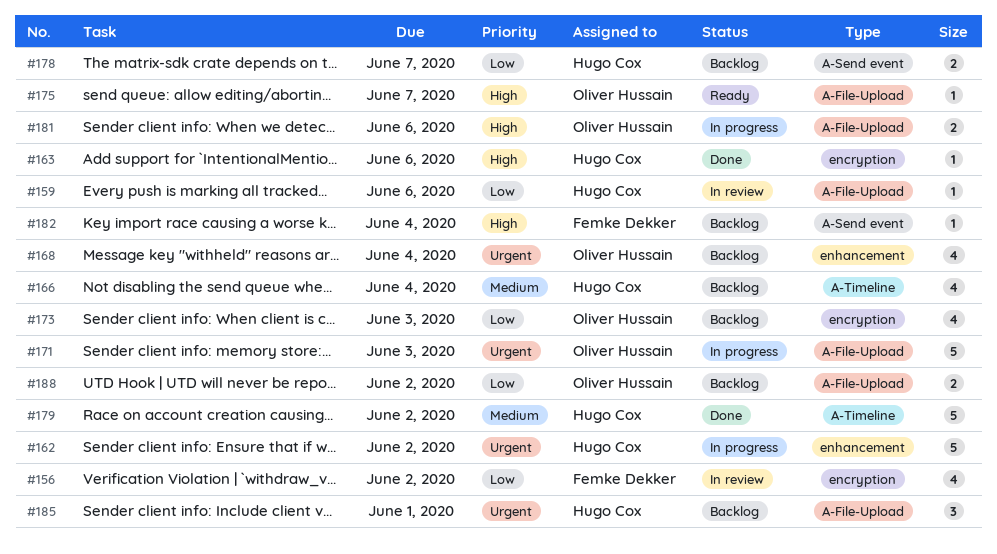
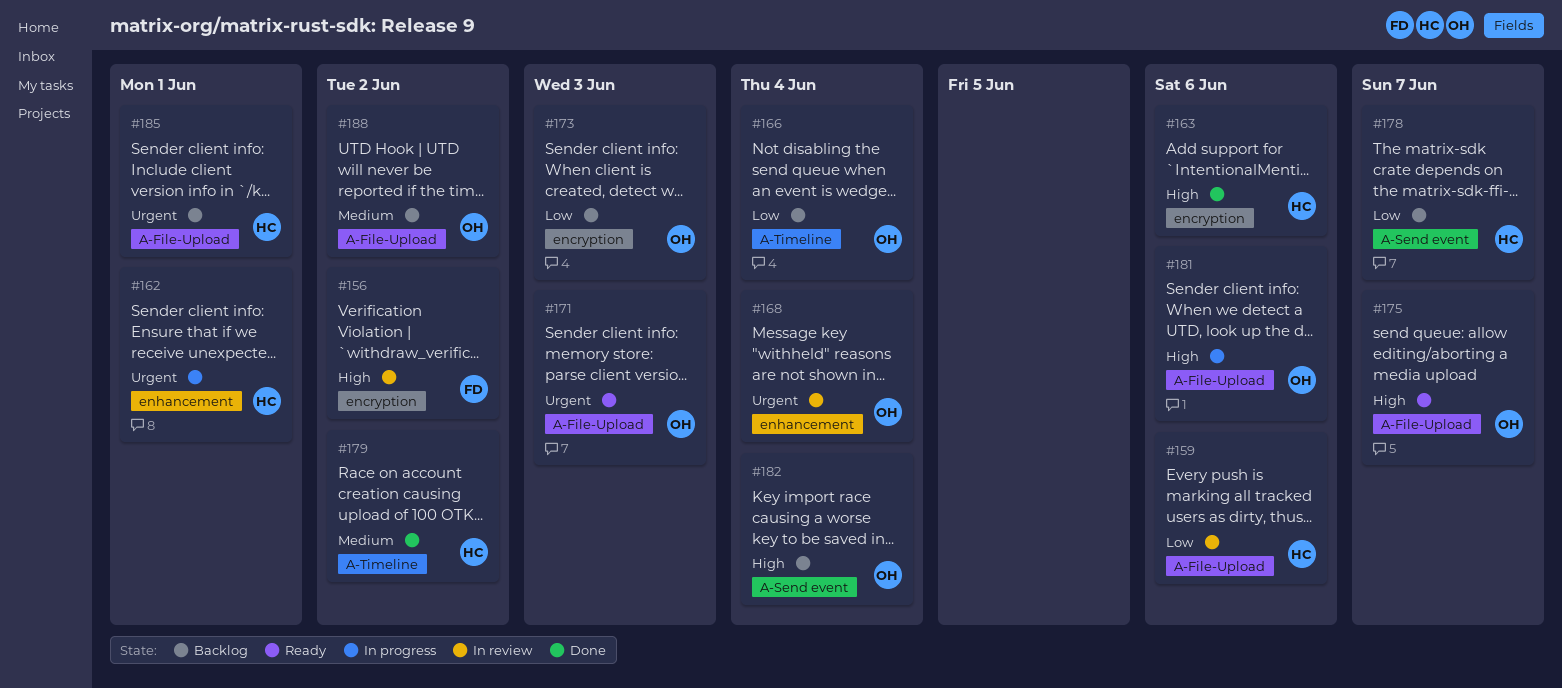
#156, priority: Low -> High
#162, due: Jun 2 -> Jun 1
#166, owner: Hugo Cox -> Oliver Hussain
#166, priority: Medium -> Low
#168, status: Backlog -> In review
#171, status: In progress -> Ready
#182, owner: Femke Dekker -> Oliver Hussain
#188, priority: Low -> Medium

